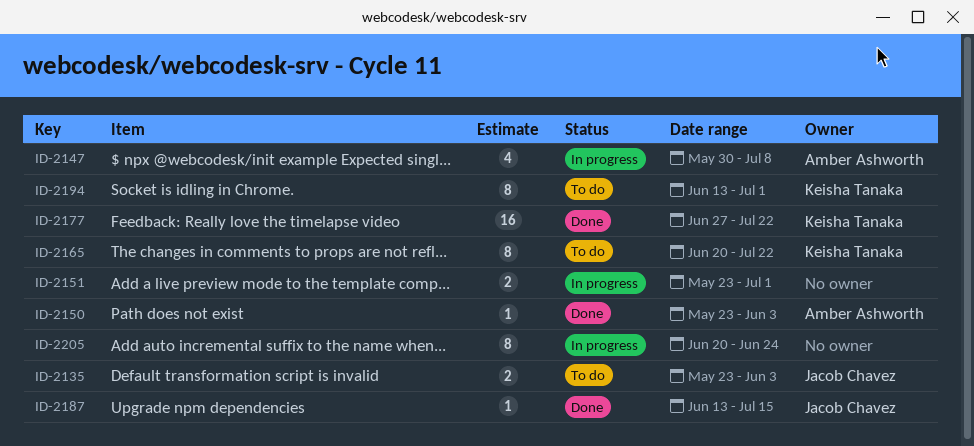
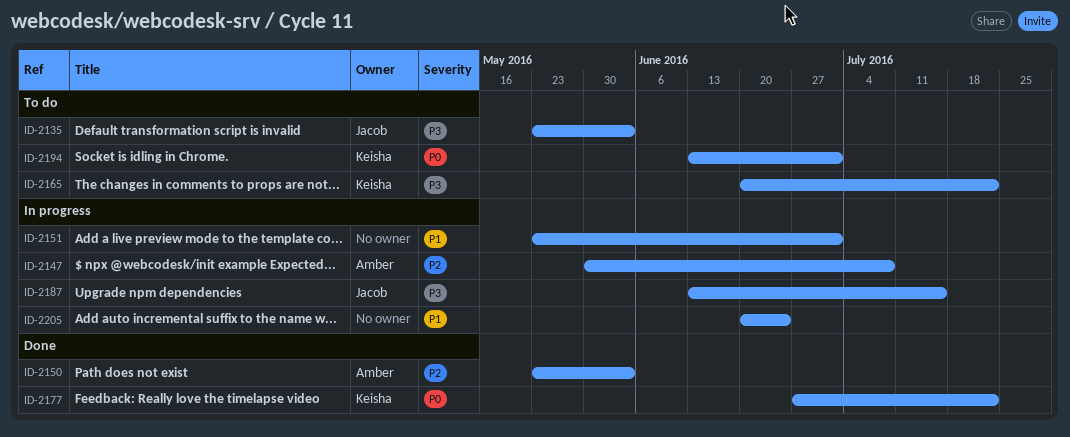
ID-2187, status: Done -> In progress

